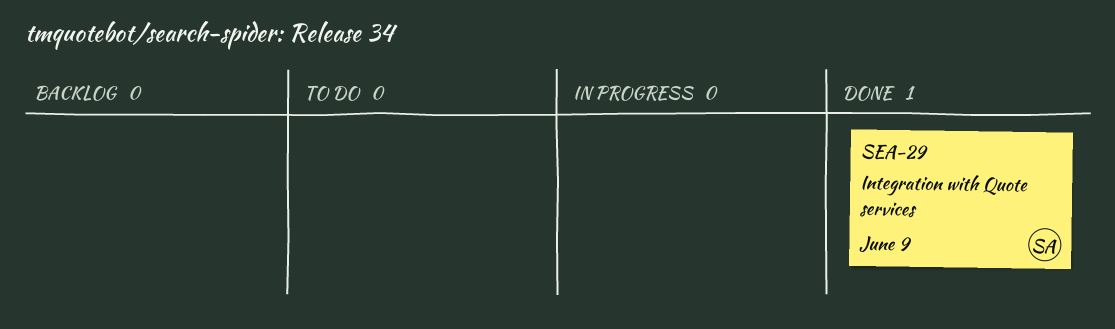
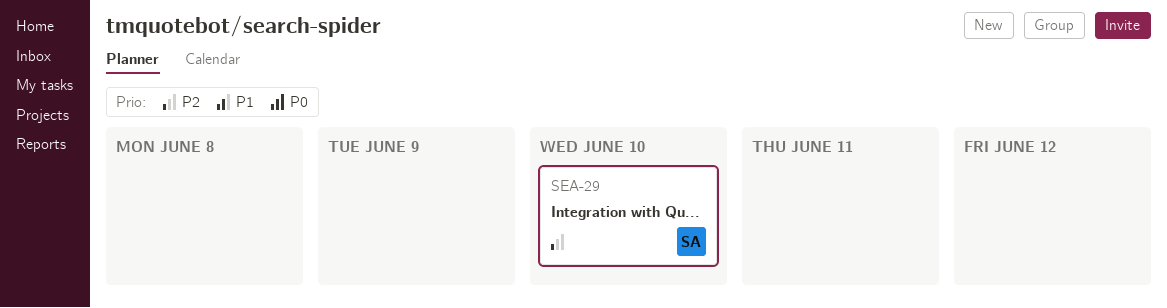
SEA-29, due: Jun 9 -> Jun 10

